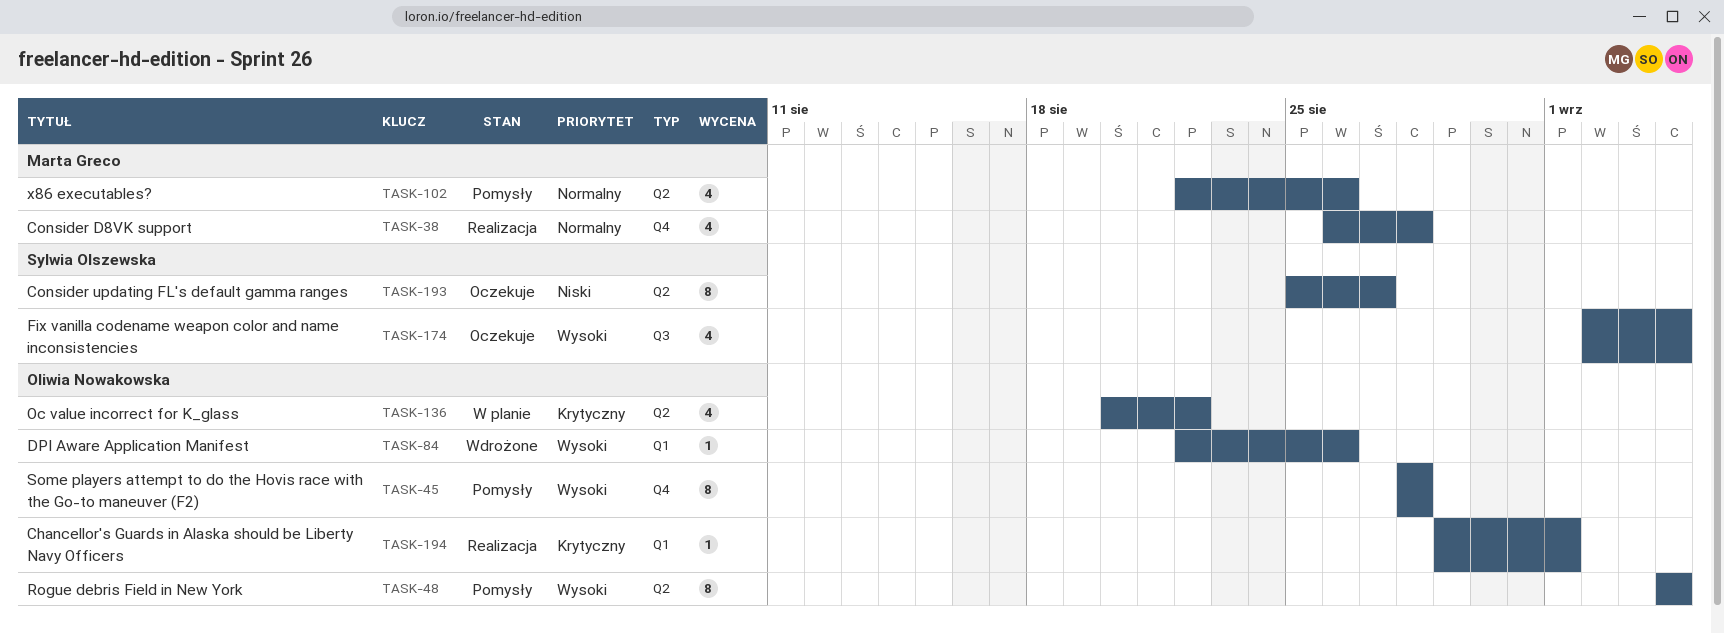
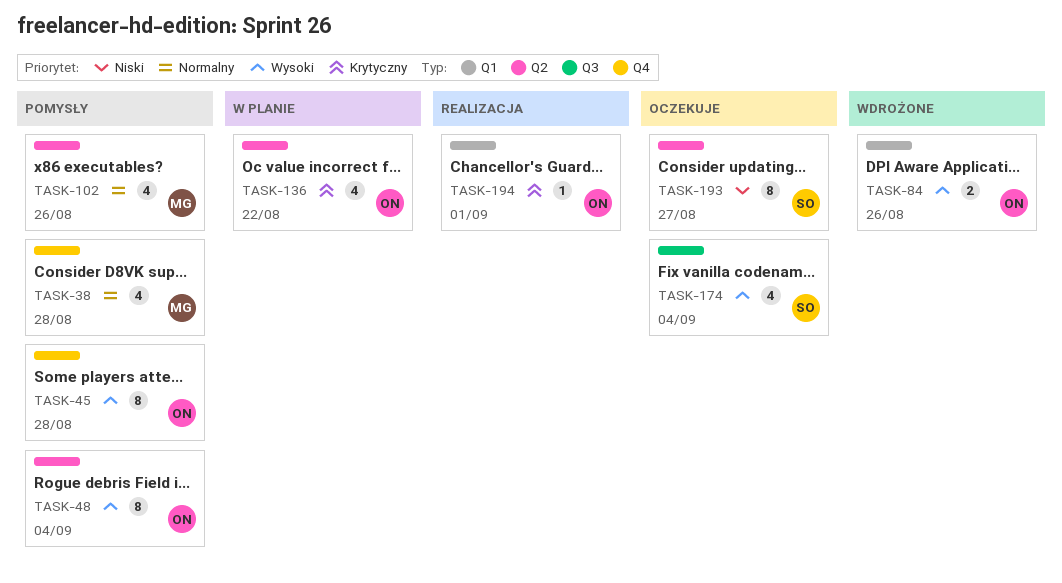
TASK-38, status: Realizacja -> Pomysły
TASK-84, estimate: 1 -> 2

